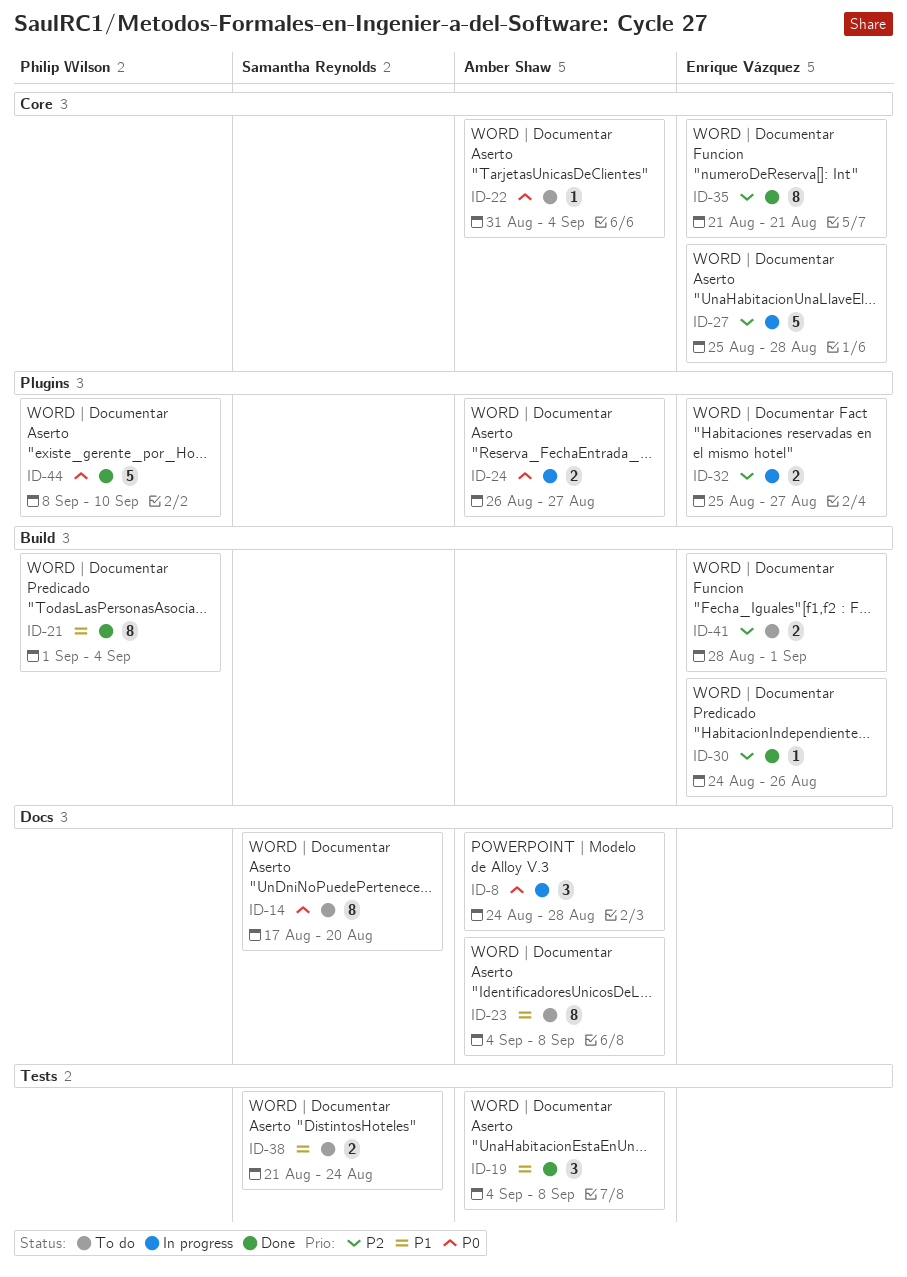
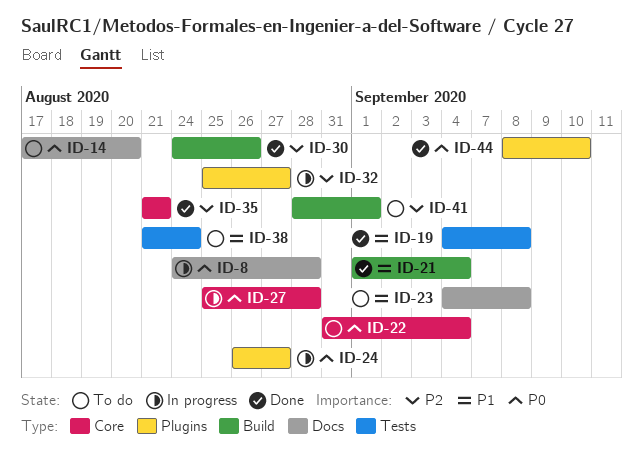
ID-27, priority: P2 -> P0

